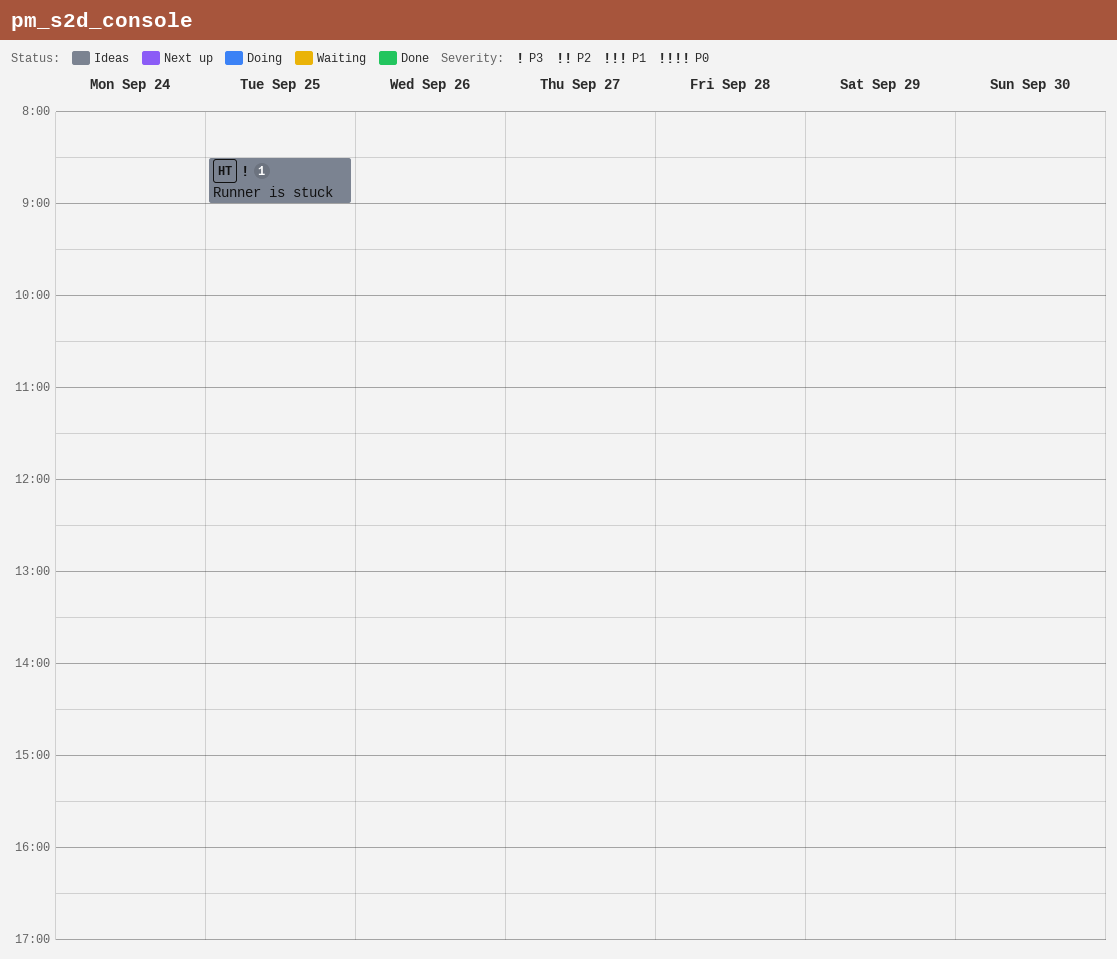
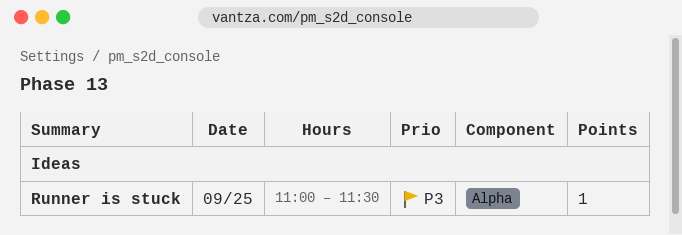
Runner is stuck, begins: 08:30 -> 11:00
Runner is stuck, ends: 09:00 -> 11:30

